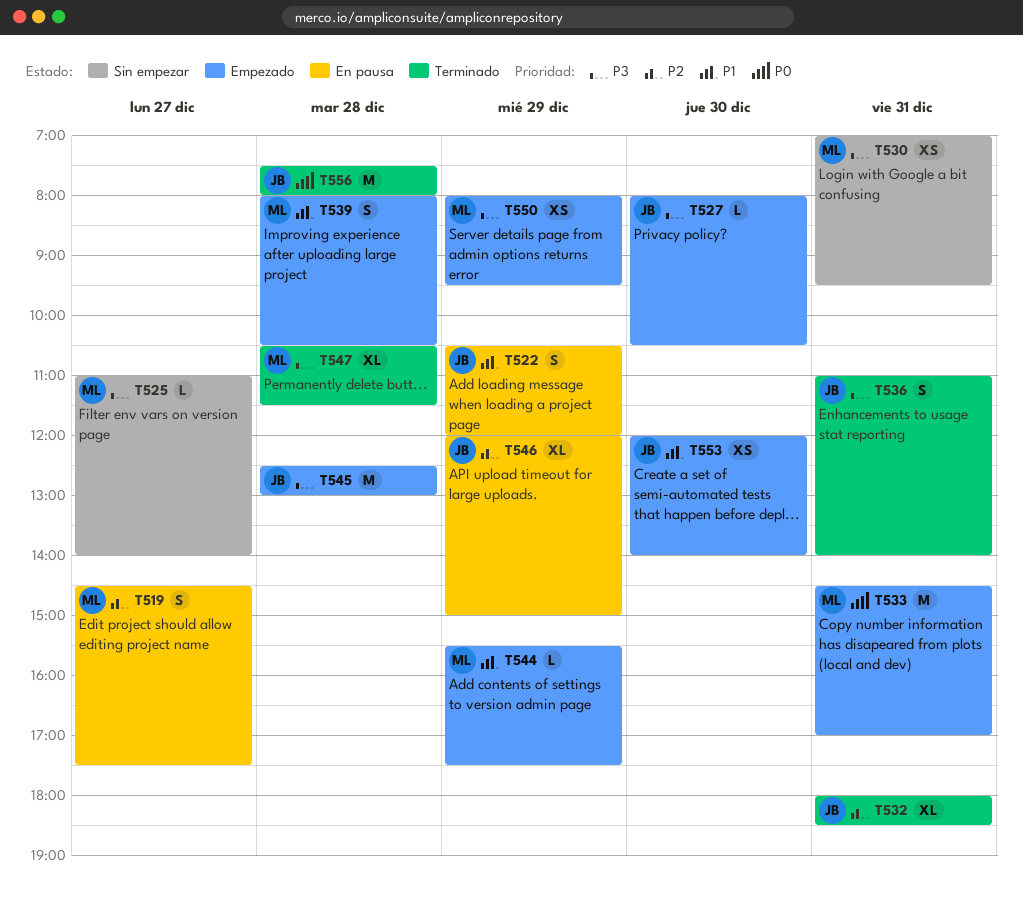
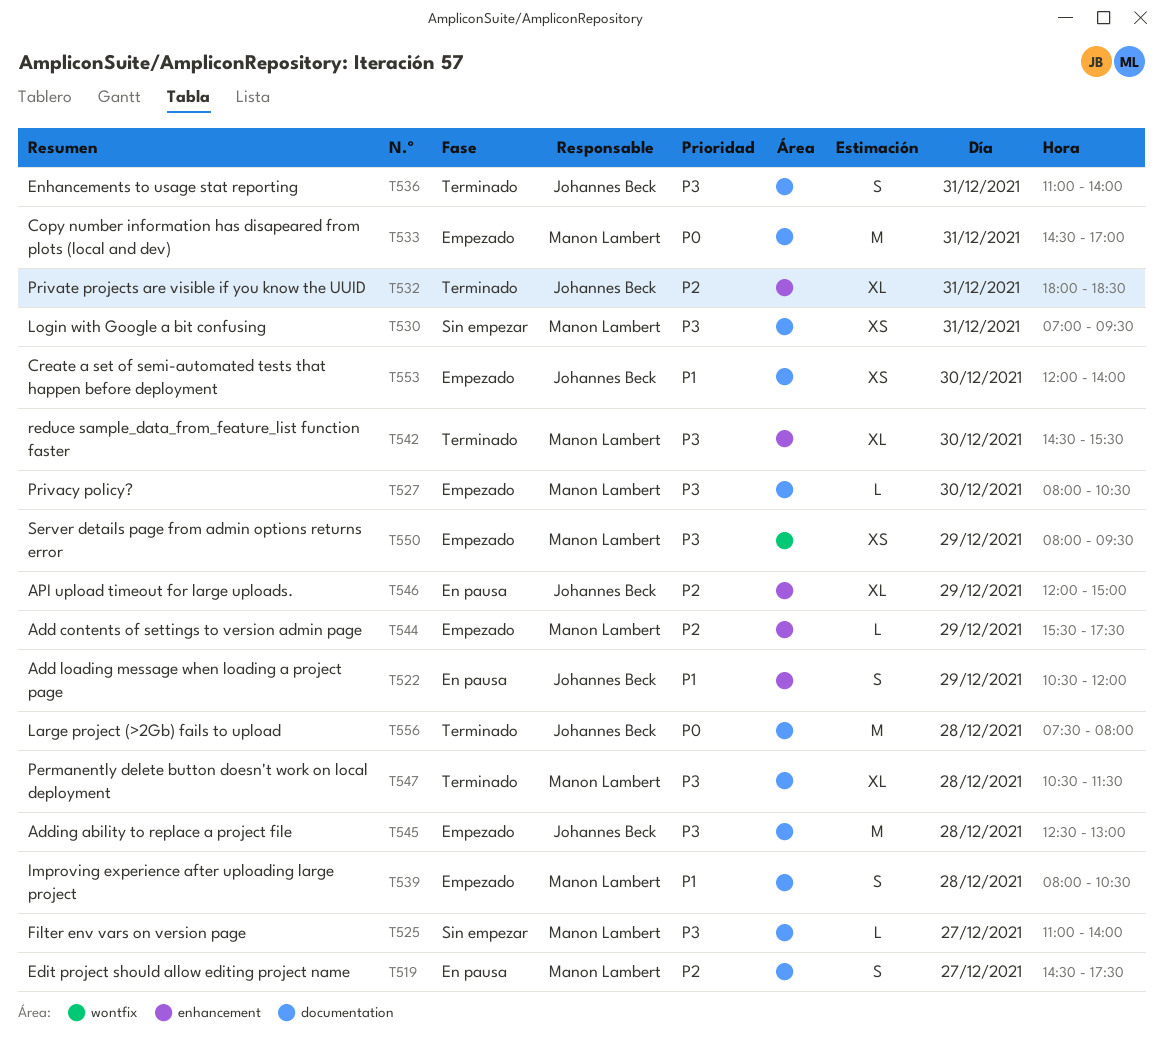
T527, owner: Johannes Beck -> Manon Lambert
T542: none -> present
T544, priority: P1 -> P2

